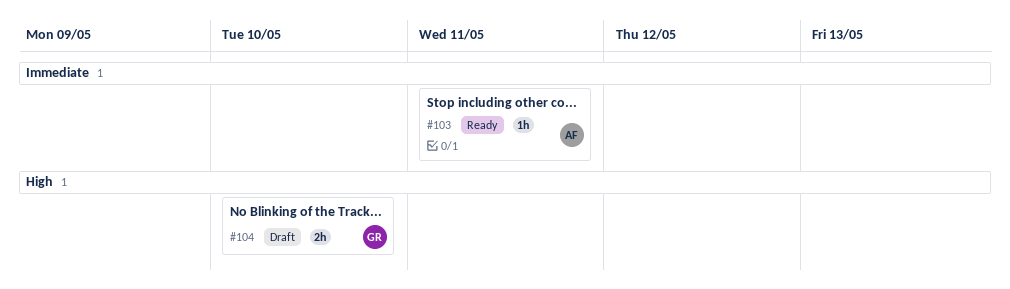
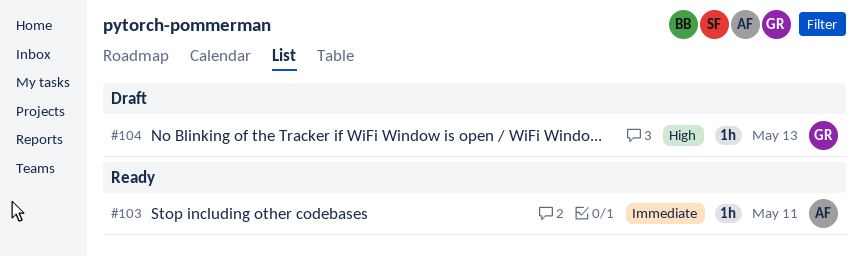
#104, estimate: 2h -> 1h
#104, due: May 10 -> May 13

